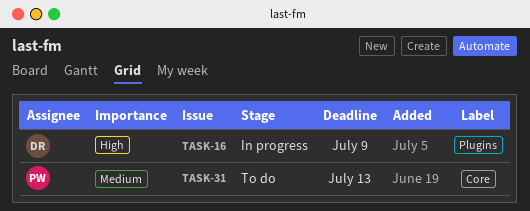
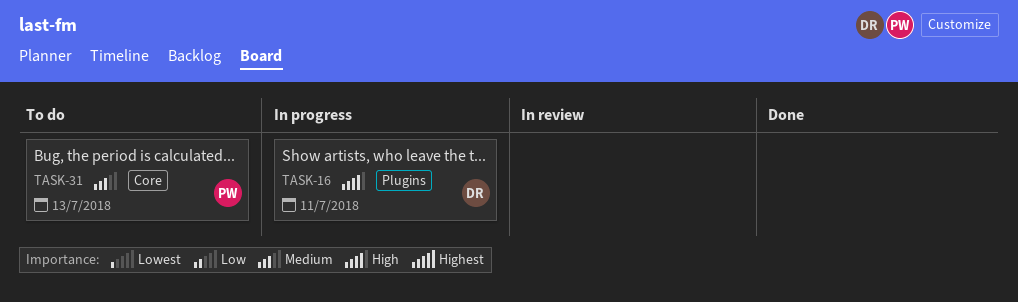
TASK-16, due: Jul 9 -> Jul 11

